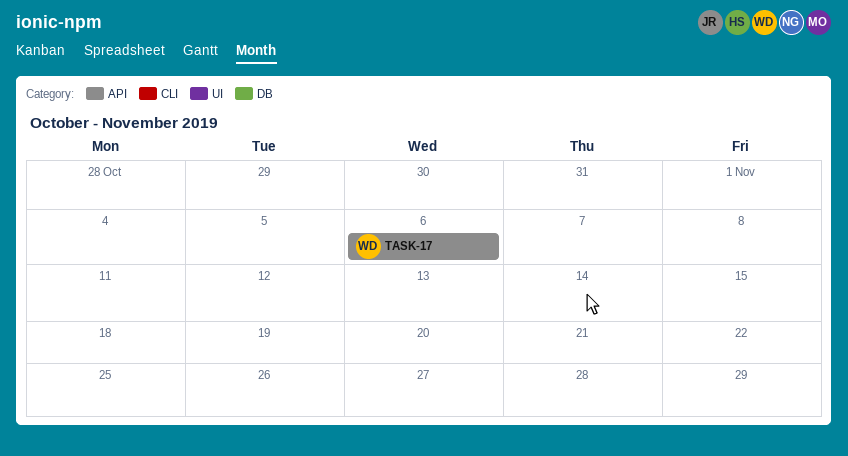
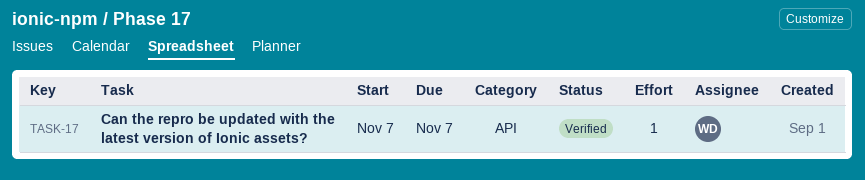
TASK-17, start: Nov 6 -> Nov 7
TASK-17, due: Nov 6 -> Nov 7

